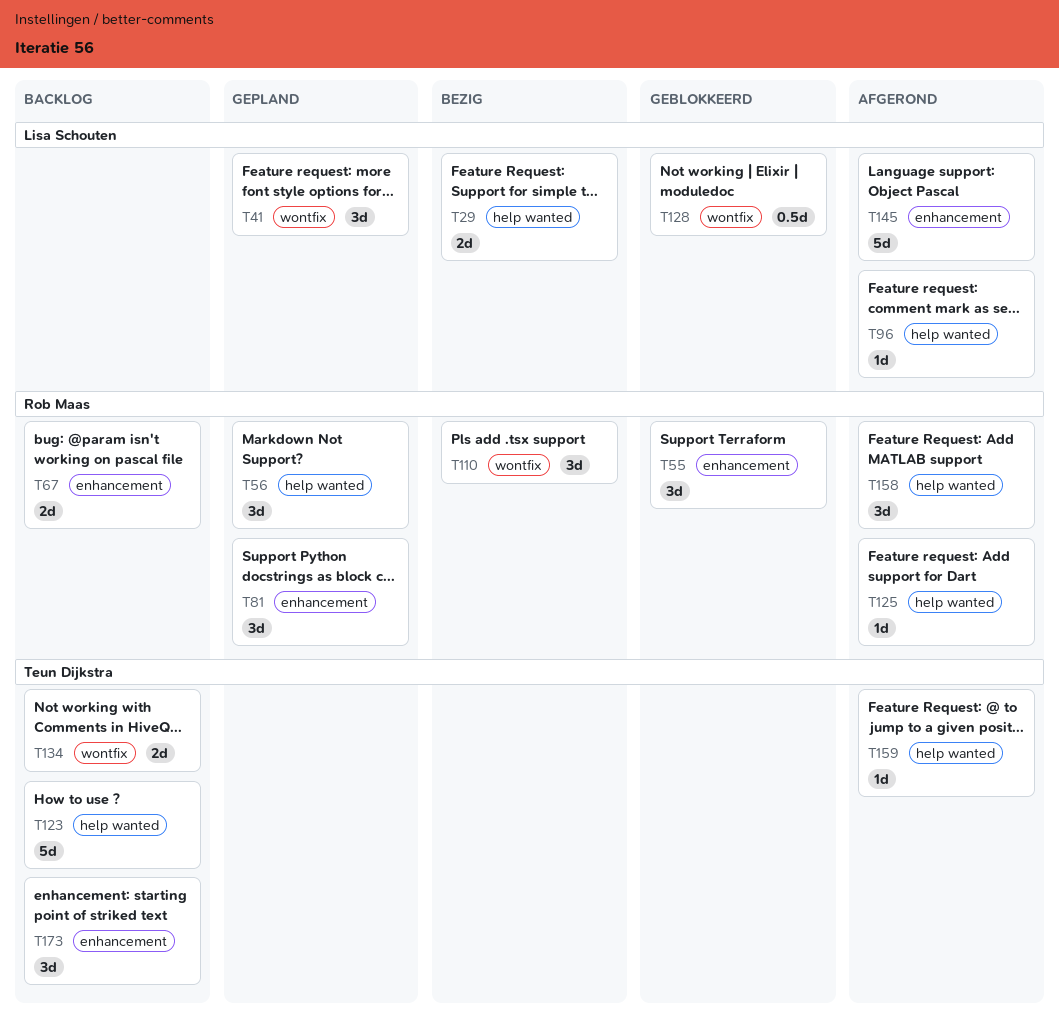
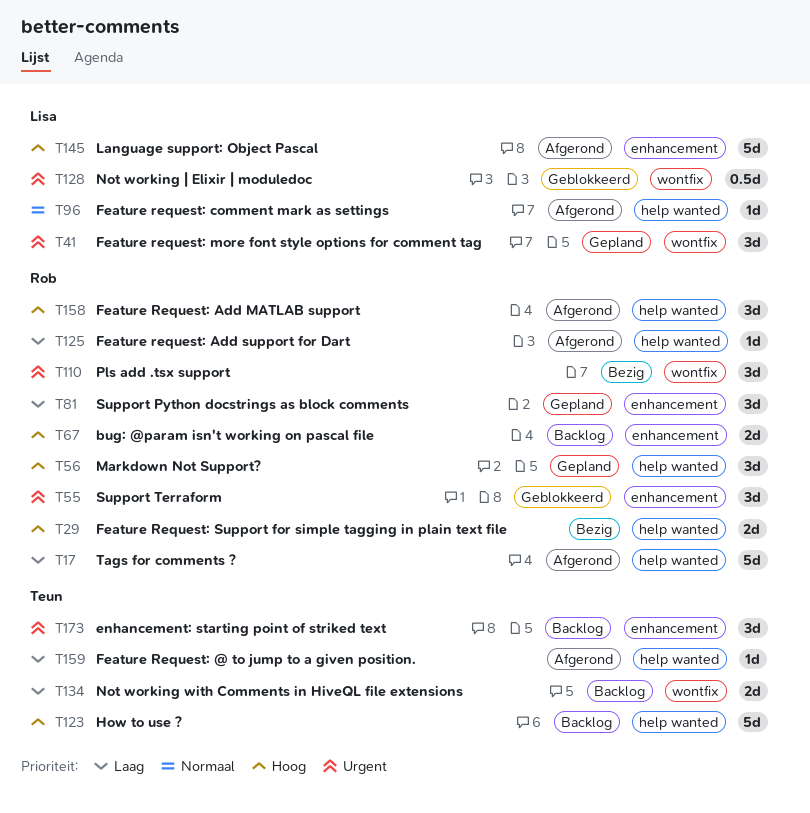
T17: none -> present
T29, owner: Lisa Schouten -> Rob Maas

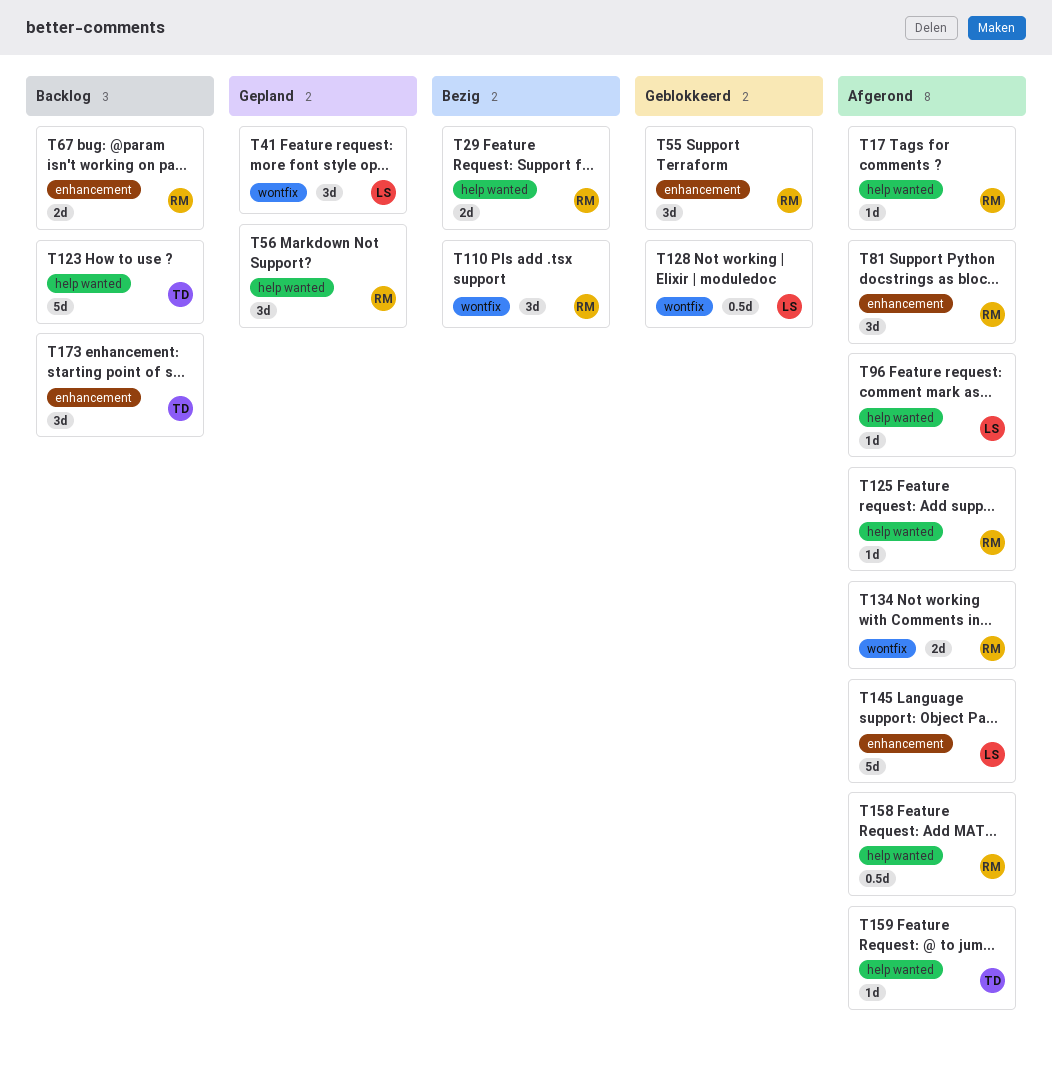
T17, estimate: 5d -> 1d
T81, status: Gepland -> Afgerond
T134, status: Backlog -> Afgerond
T134, owner: Teun -> Rob
T158, estimate: 3d -> 0.5d

